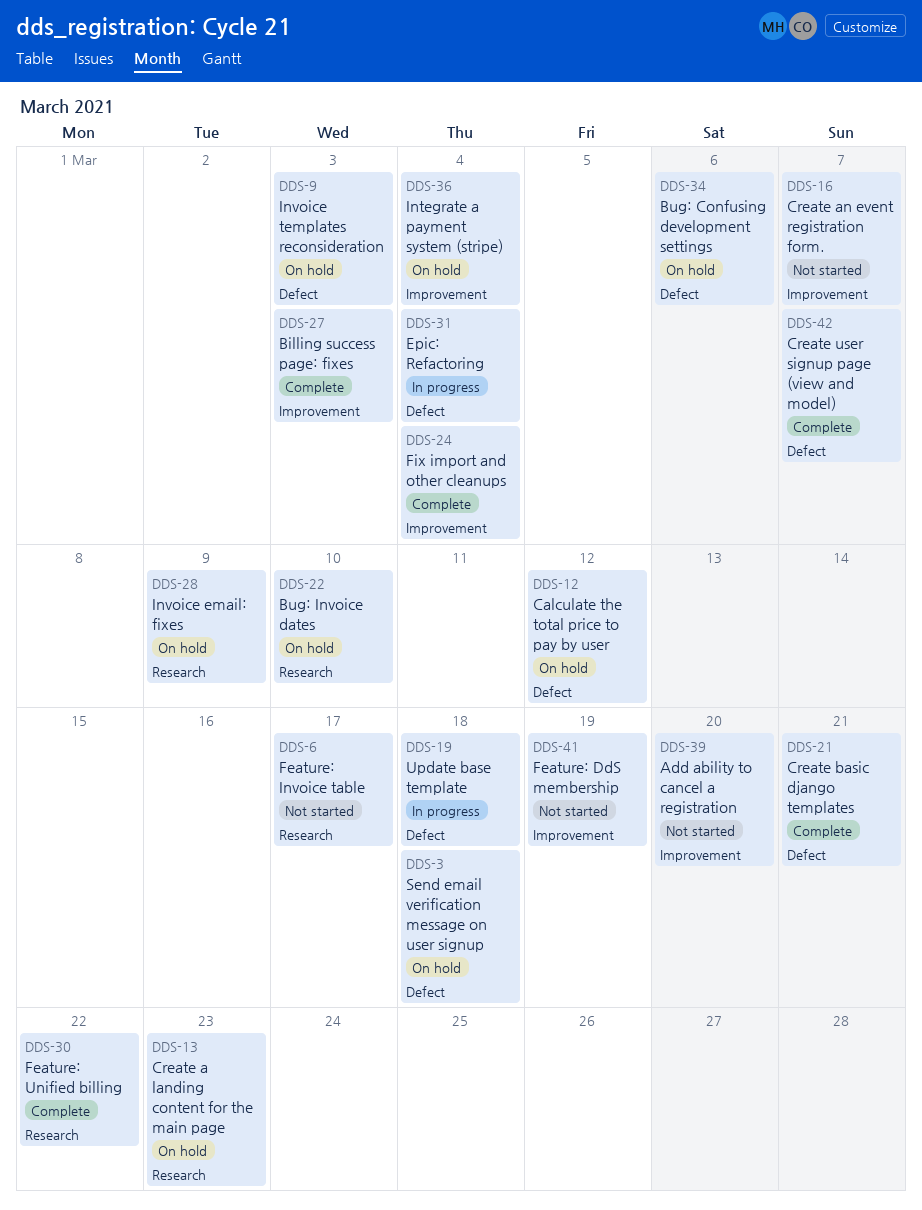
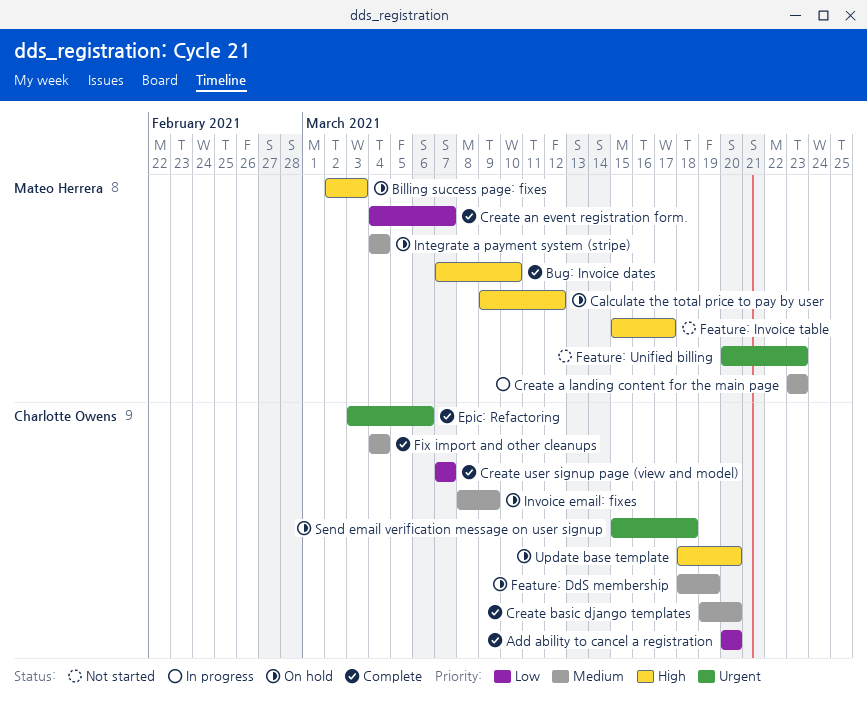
Add ability to cancel a registration, status: Not started -> Complete
Billing success page: fixes, status: Complete -> On hold
Bug: Confusing development settings: present -> none
Bug: Invoice dates, status: On hold -> Complete
Create a landing content for the main page, status: On hold -> In progress
Create an event registration form., status: Not started -> Complete
Create basic django templates, due: Mar 21 -> Mar 20
Epic: Refactoring, status: In progress -> Complete
Epic: Refactoring, due: Mar 4 -> Mar 6
Feature: DdS membership, status: Not started -> On hold
Feature: Unified billing, status: Complete -> Not started
Feature: Unified billing, due: Mar 22 -> Mar 23
Invoice templates reconsideration: present -> none
Update base template, status: In progress -> On hold
Update base template, due: Mar 18 -> Mar 20

